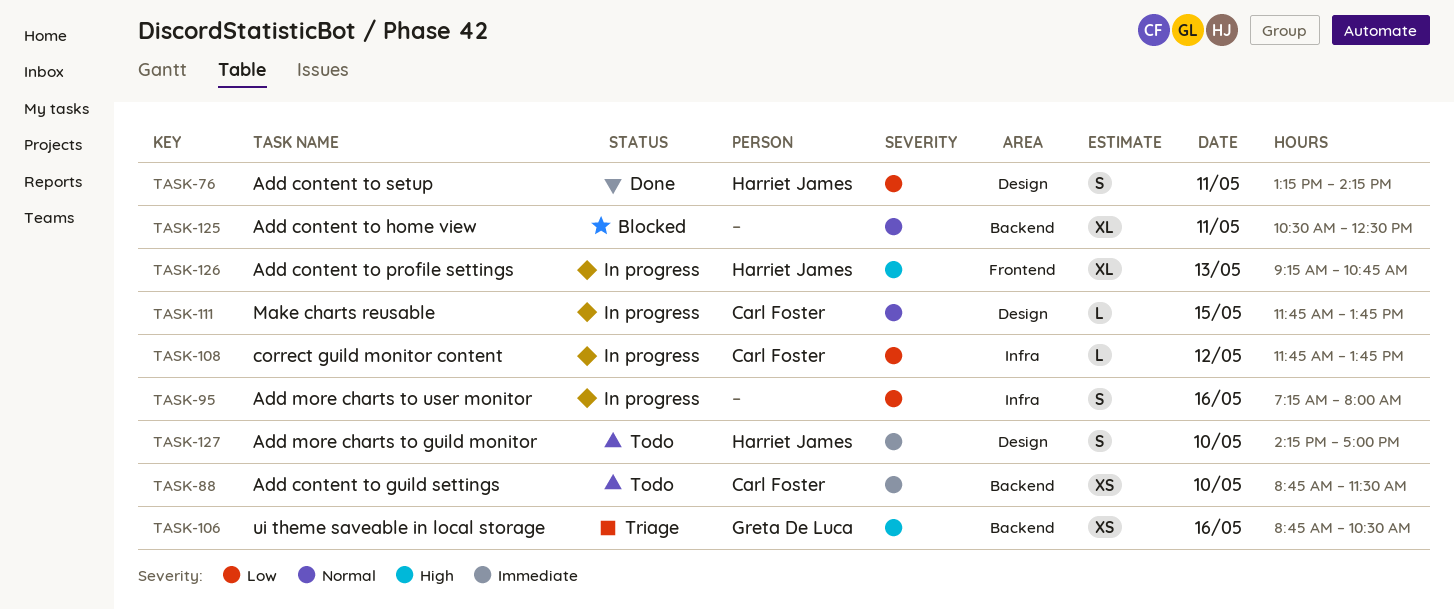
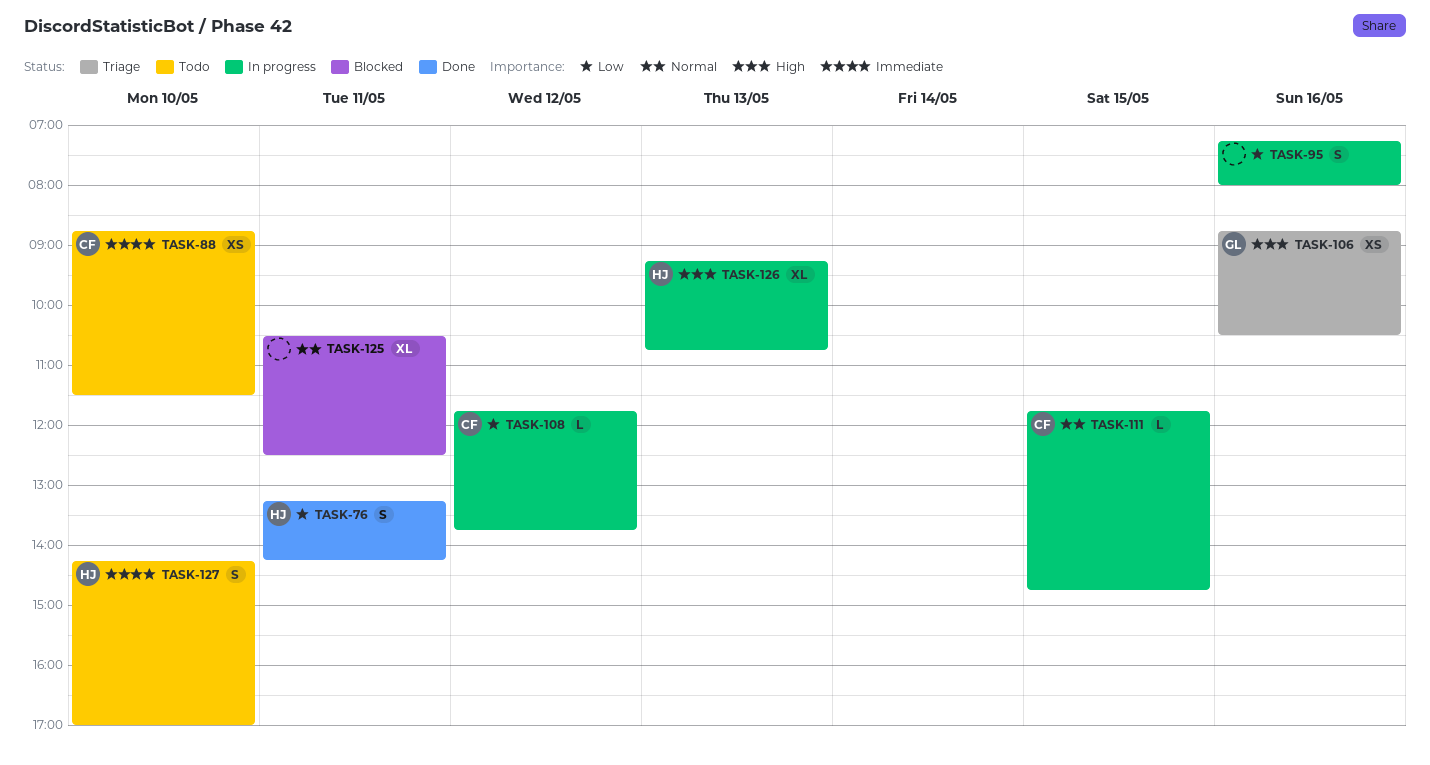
TASK-111, ends: 13:45 -> 14:45

